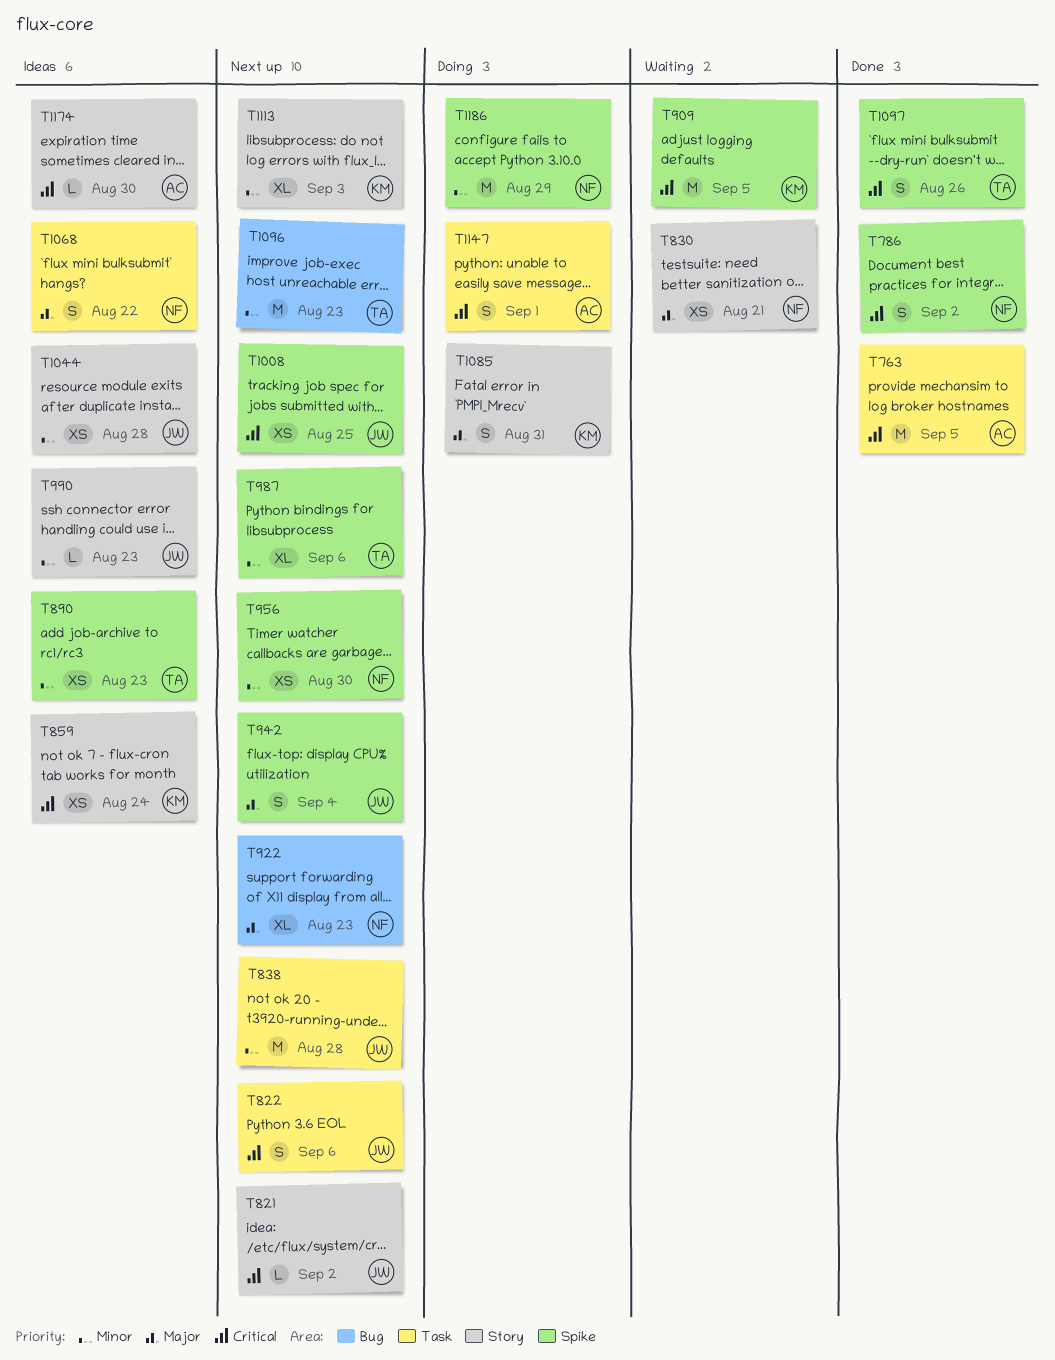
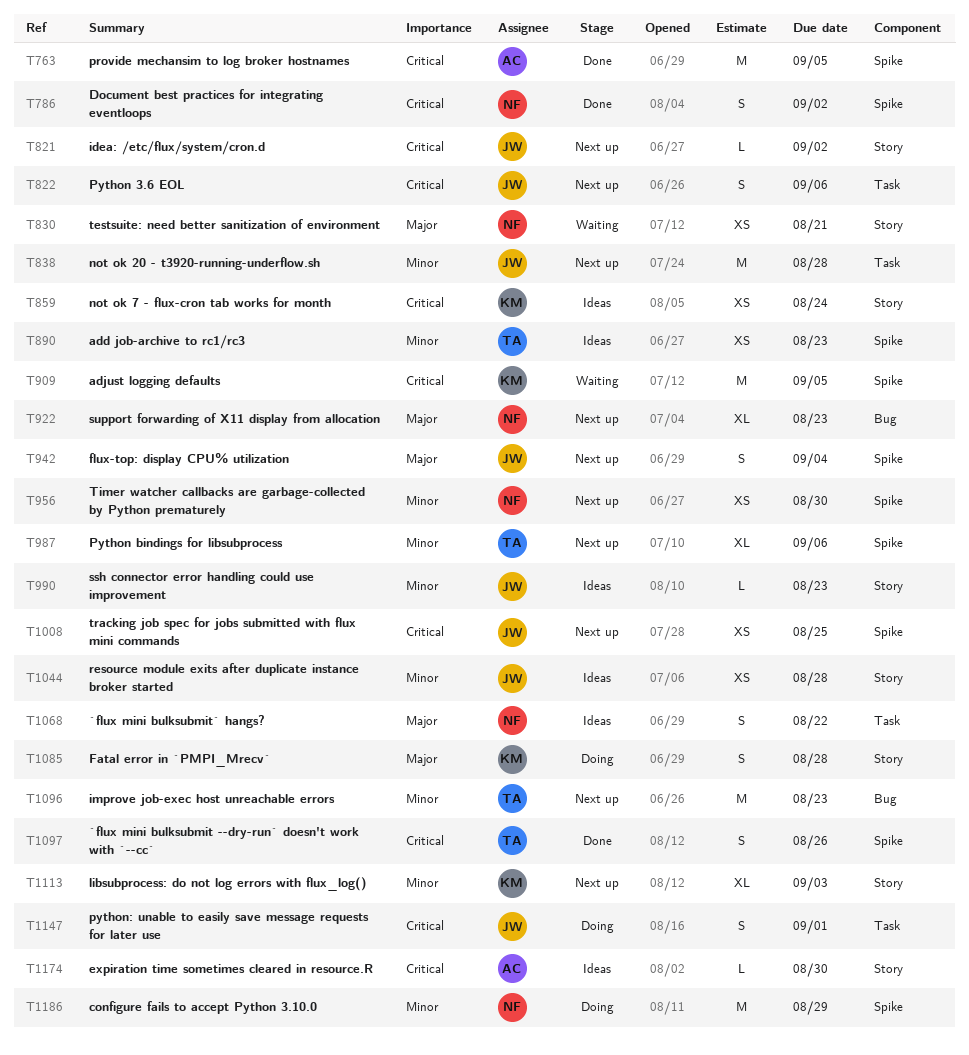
T763, label: Task -> Spike
T1085, due: Aug 31 -> Aug 28
T1147, owner: AC -> JW

